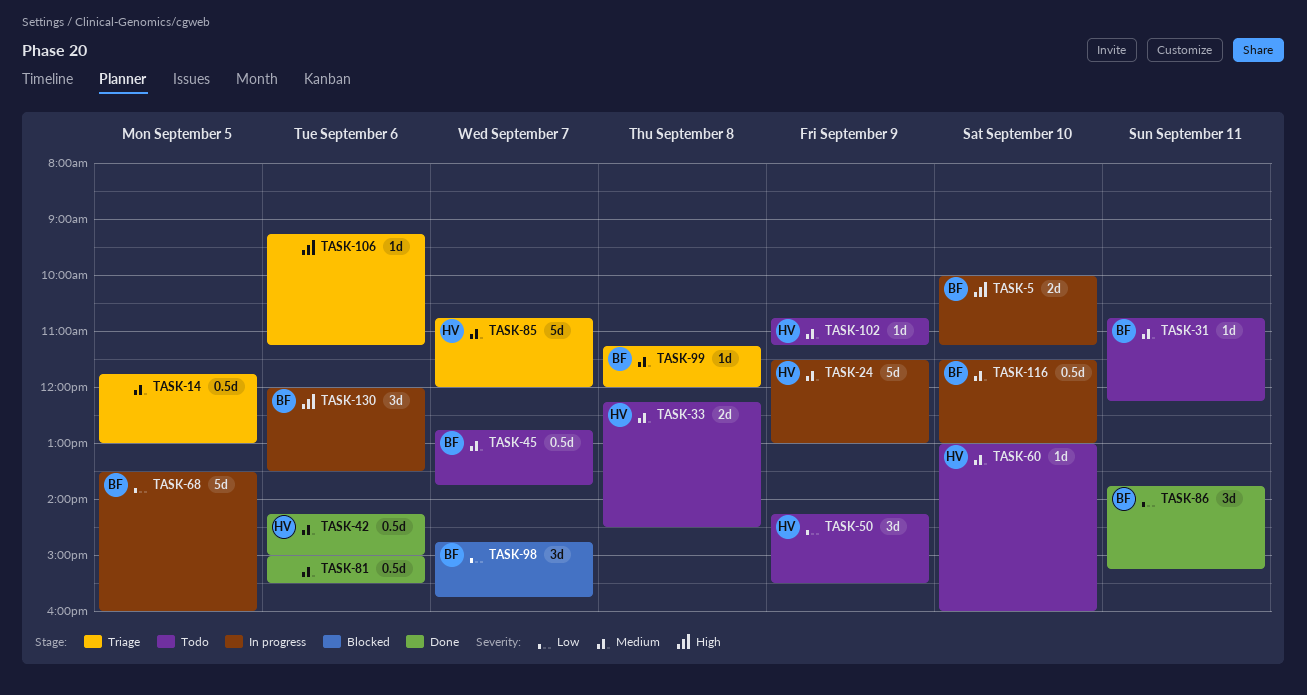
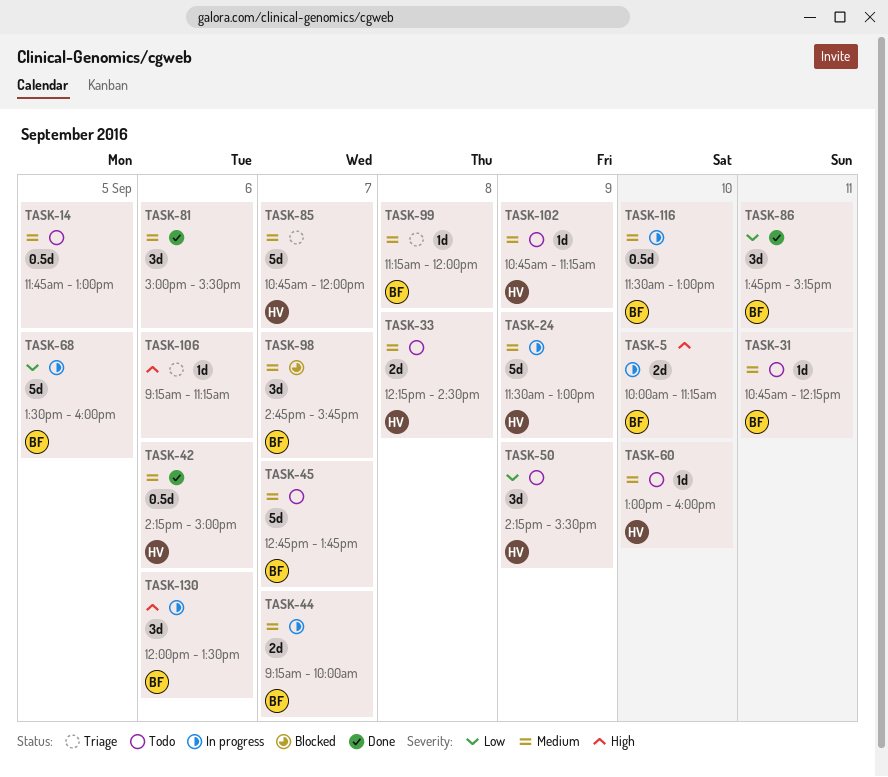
TASK-14, status: Triage -> Todo
TASK-44: none -> present
TASK-45, estimate: 0.5d -> 5d
TASK-81, estimate: 0.5d -> 3d
TASK-98, priority: Low -> Medium

